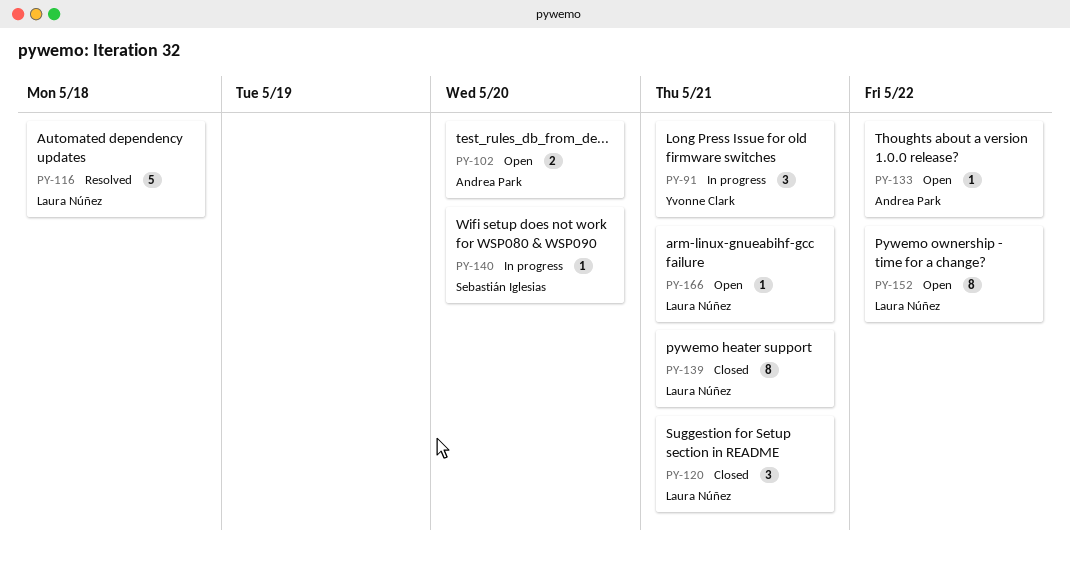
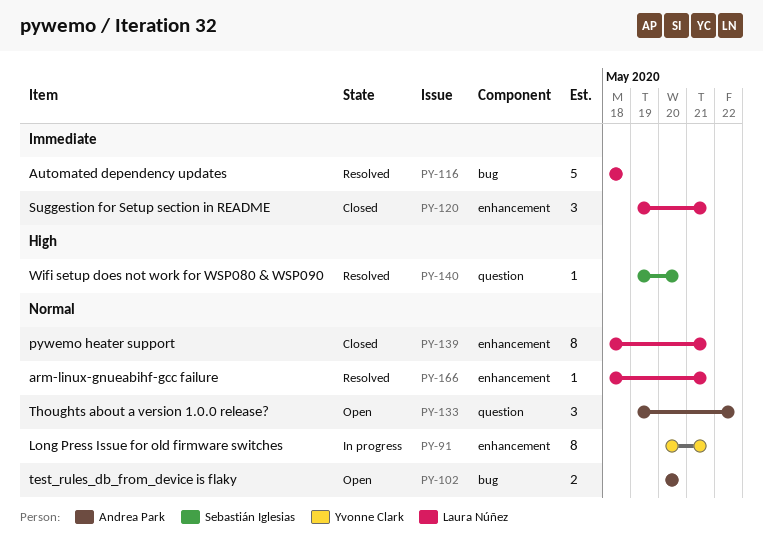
PY-91, estimate: 3 -> 8
PY-133, estimate: 1 -> 3
PY-140, status: In progress -> Resolved
PY-152: present -> none
PY-166, status: Open -> Resolved

